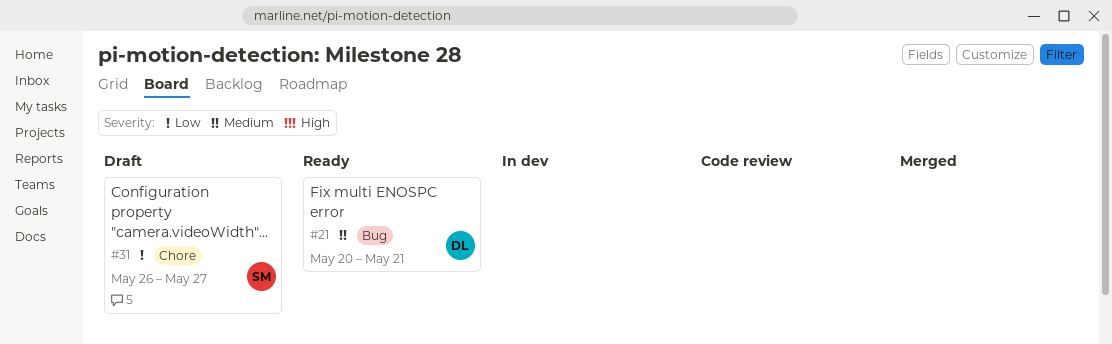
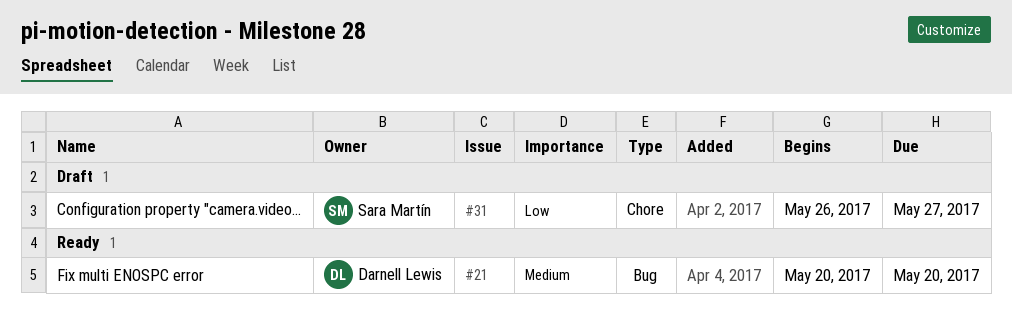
#21, due: May 21 -> May 20

